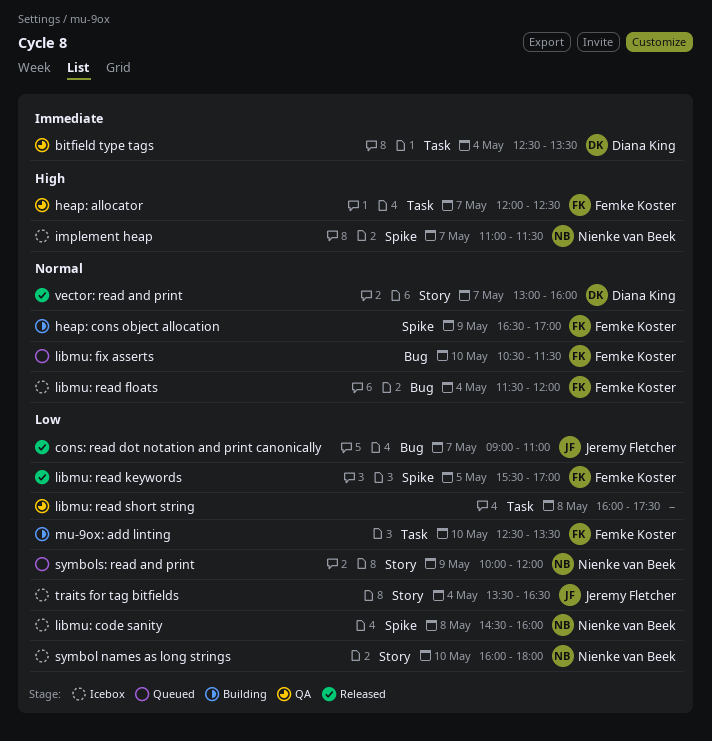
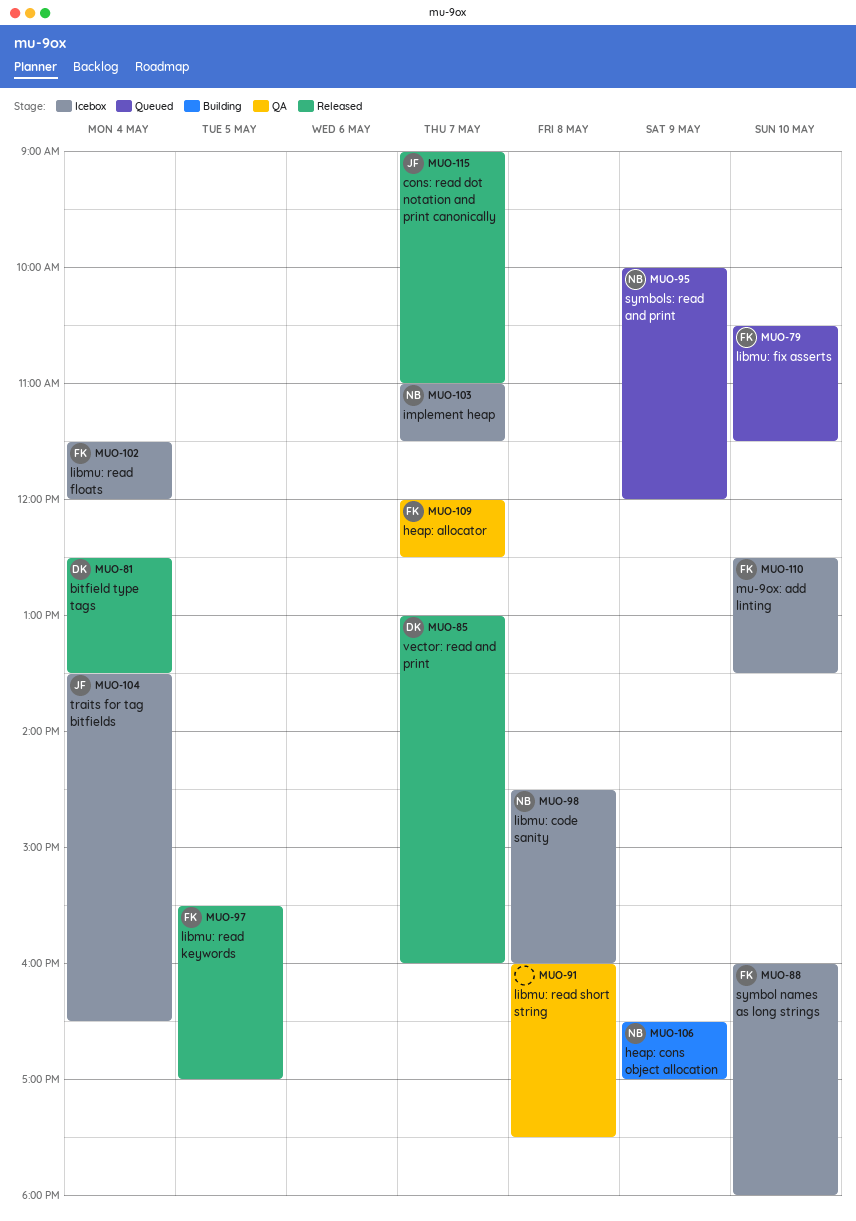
bitfield type tags, status: QA -> Released
heap: cons object allocation, owner: Femke Koster -> Nienke van Beek
mu-9ox: add linting, status: Building -> Icebox
symbol names as long strings, owner: Nienke van Beek -> Femke Koster

